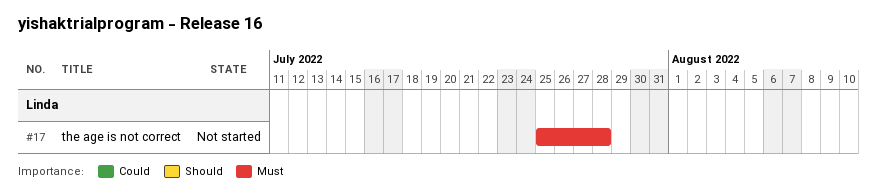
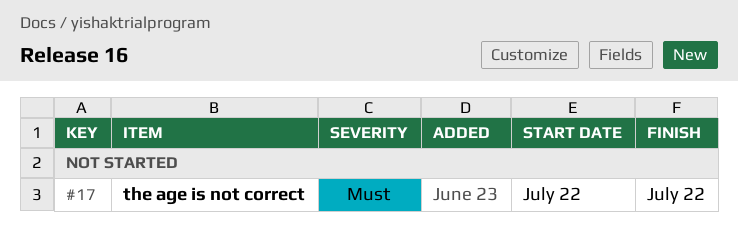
#17, start: Jul 25 -> Jul 22
#17, due: Jul 28 -> Jul 22

